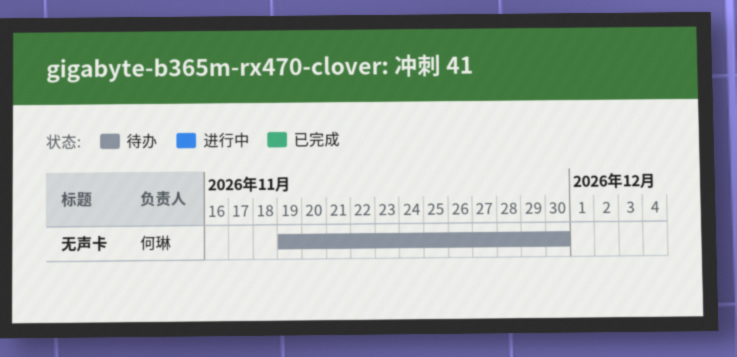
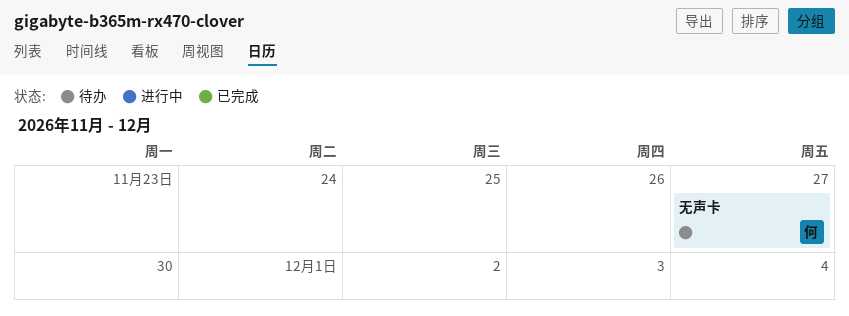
无声卡, due: Nov 30 -> Nov 27

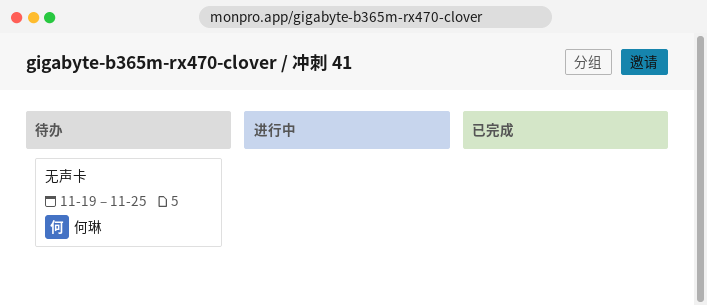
无声卡, due: Nov 27 -> Nov 25

